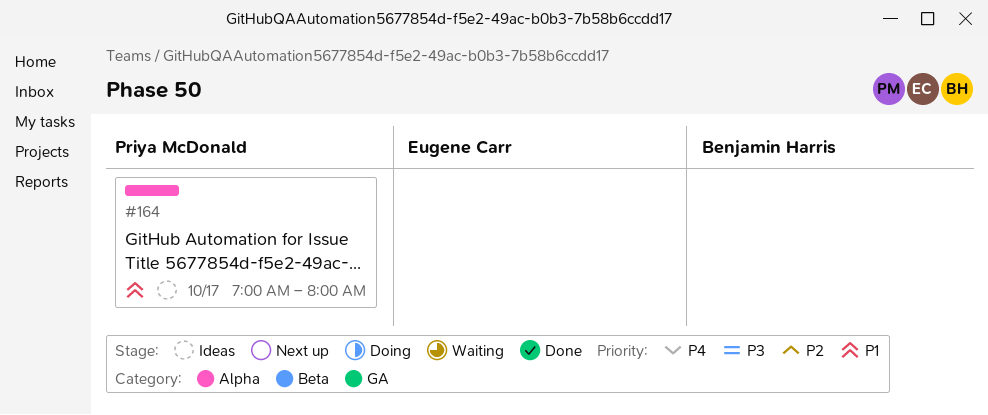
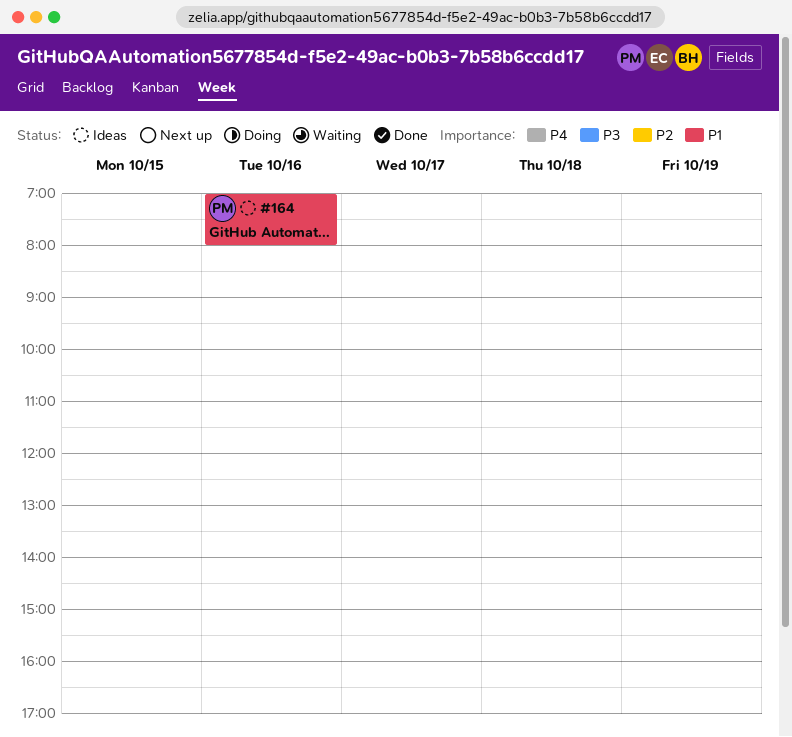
#164, day: Oct 17 -> Oct 16

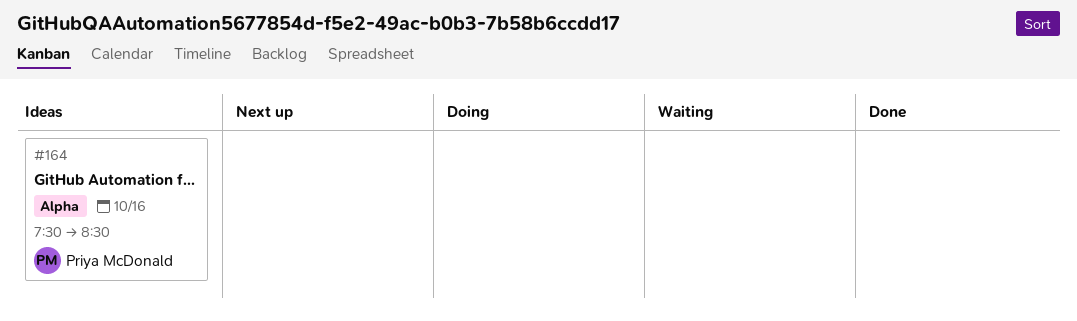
#164, begins: 07:00 -> 07:30
#164, ends: 08:00 -> 08:30

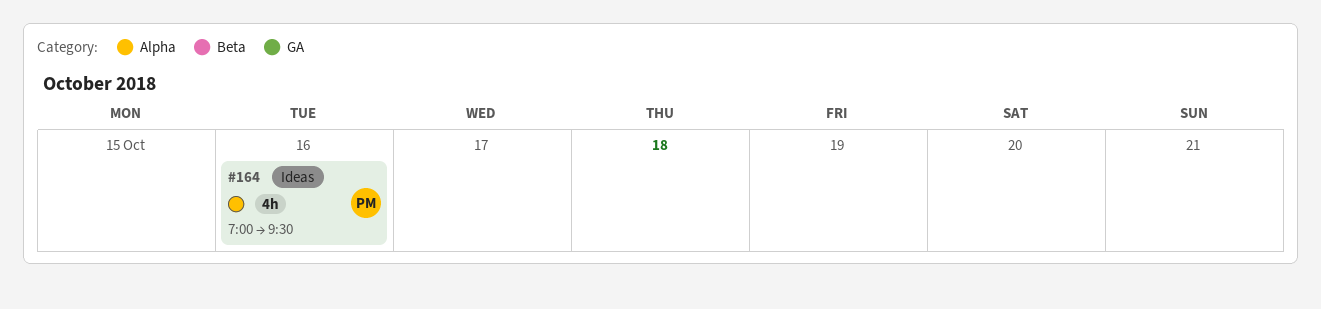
#164, begins: 07:30 -> 07:00
#164, ends: 08:30 -> 09:30

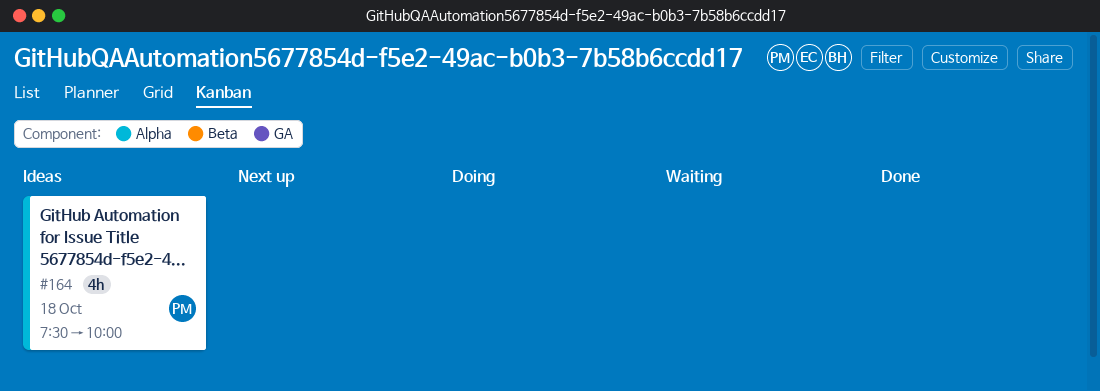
#164, day: Oct 16 -> Oct 18
#164, begins: 07:00 -> 07:30
#164, ends: 09:30 -> 10:00

